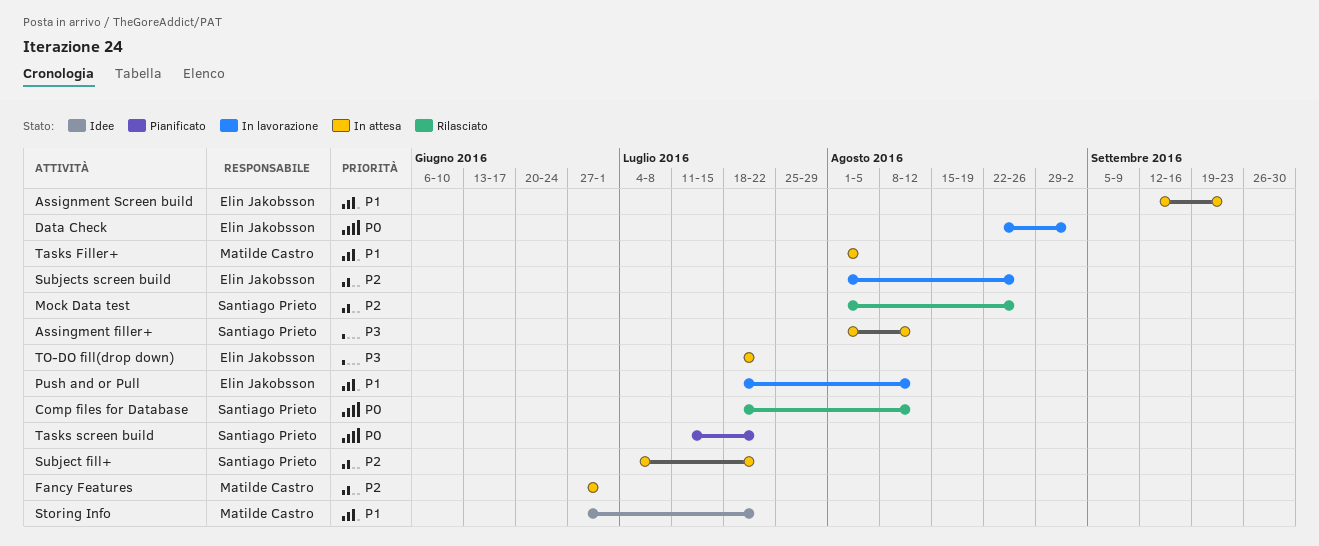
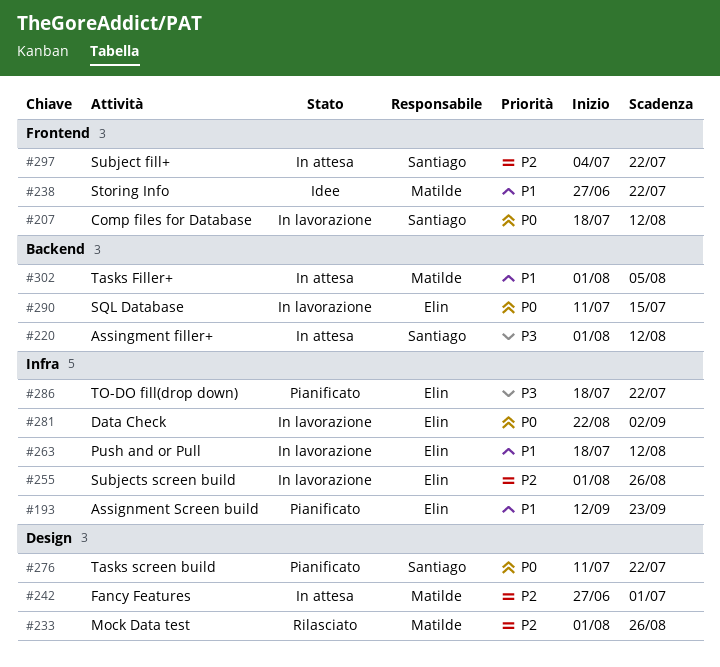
Assignment Screen build, status: In attesa -> Pianificato
Comp files for Database, status: Rilasciato -> In lavorazione
Mock Data test, owner: Santiago Prieto -> Matilde Castro
SQL Database: none -> present
TO-DO fill(drop down), status: In attesa -> Pianificato

